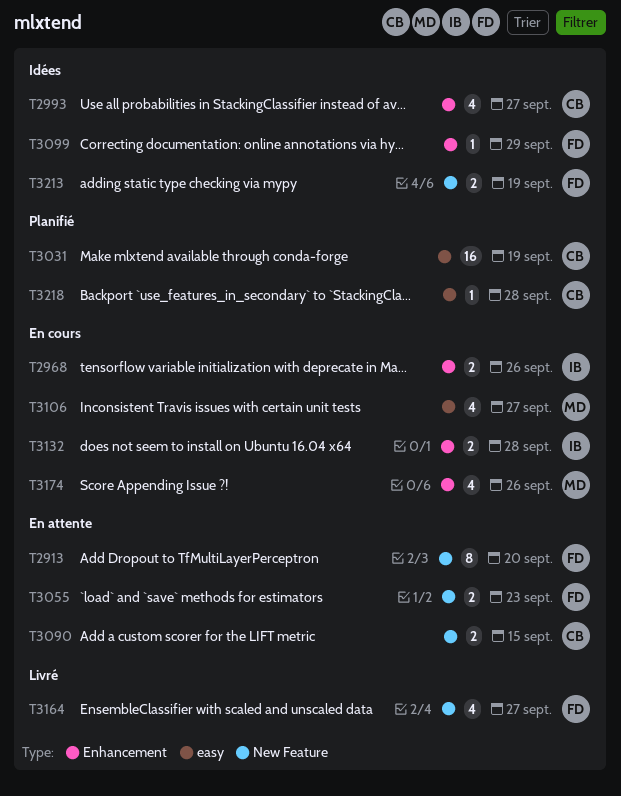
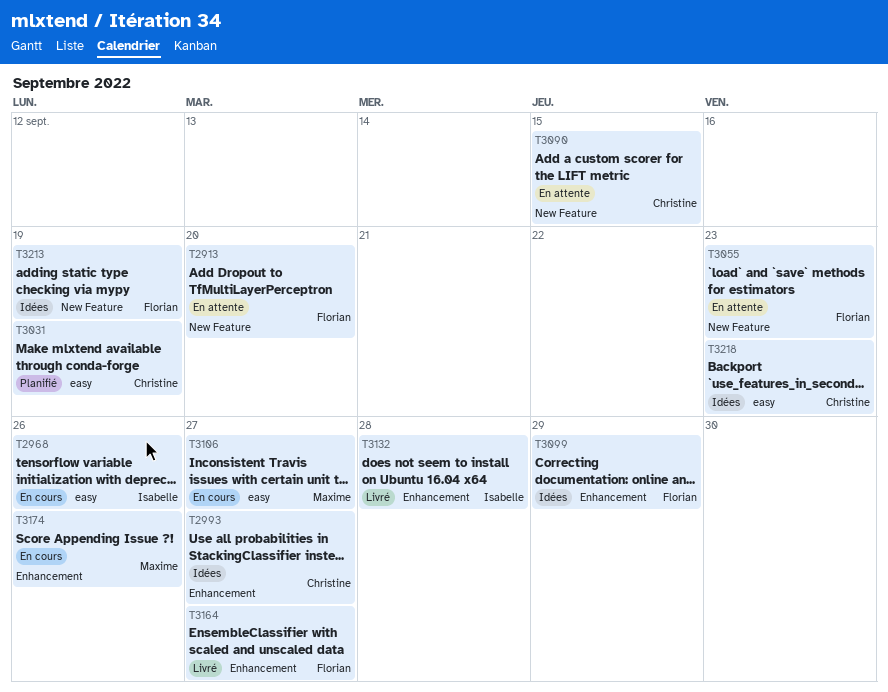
T2968, label: Enhancement -> easy
T3132, status: En cours -> Livré
T3164, label: New Feature -> Enhancement
T3218, status: Planifié -> Idées
T3218, due: Sep 28 -> Sep 23

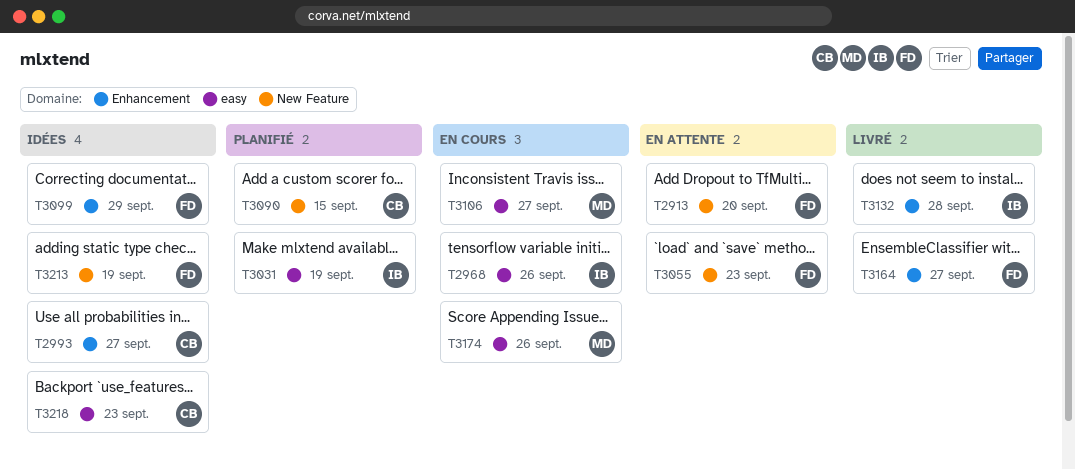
T3031, owner: Christine -> Isabelle
T3090, status: En attente -> Planifié
T3174, label: Enhancement -> easy

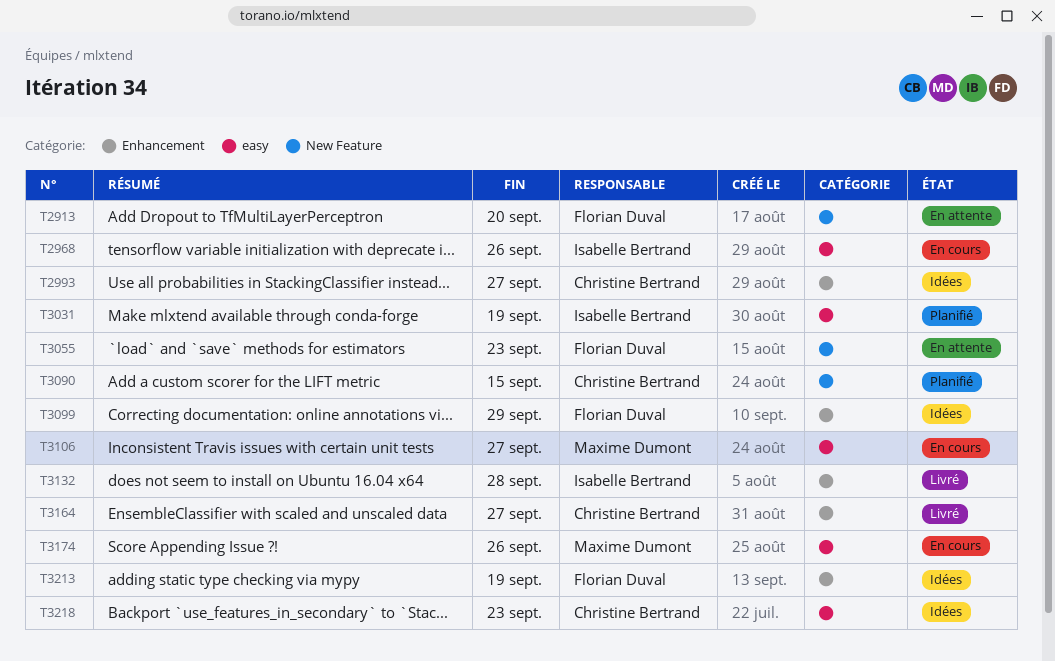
T3164, owner: Florian Duval -> Christine Bertrand
T3213, label: New Feature -> Enhancement

